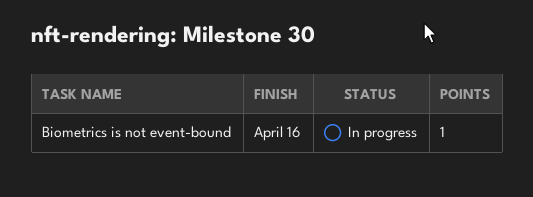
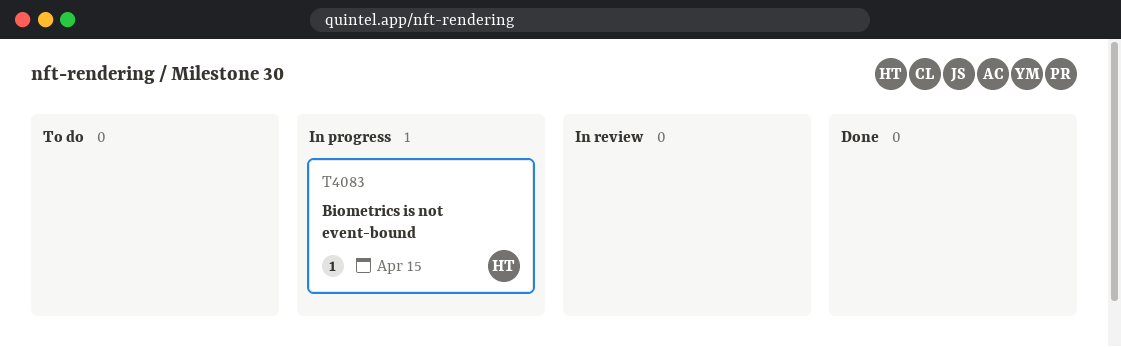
Biometrics is not event-bound, due: Apr 16 -> Apr 15

